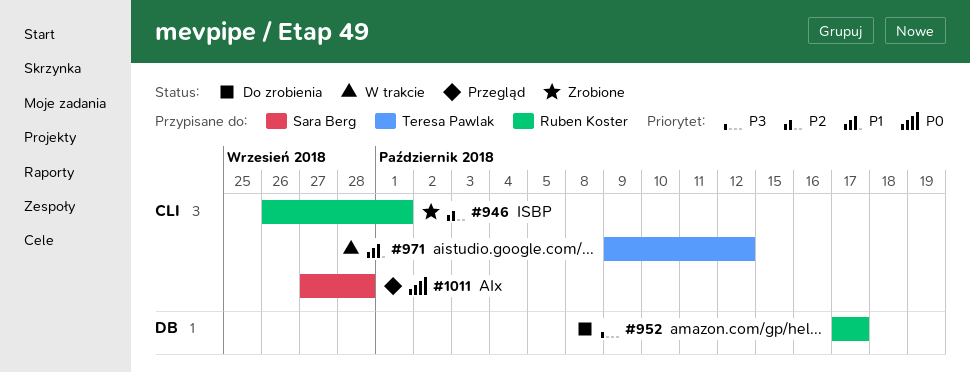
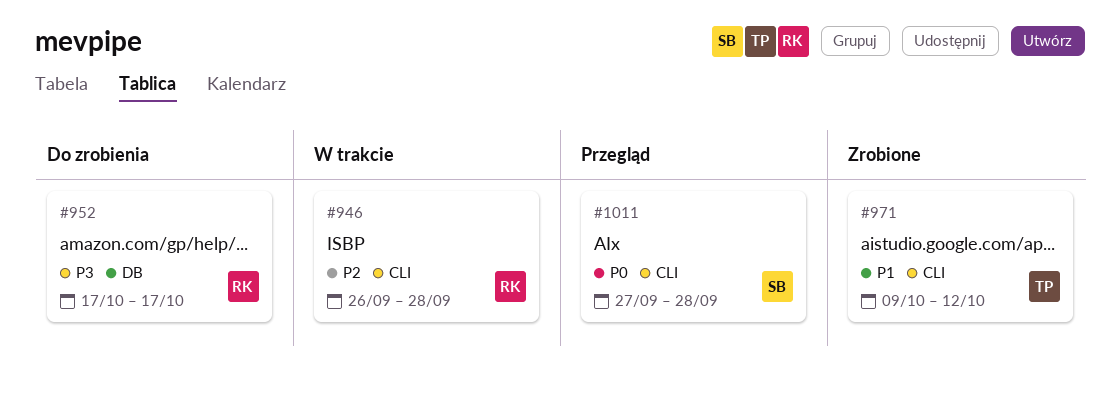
#946, status: Zrobione -> W trakcie
#946, due: Oct 1 -> Sep 28
#971, status: W trakcie -> Zrobione

